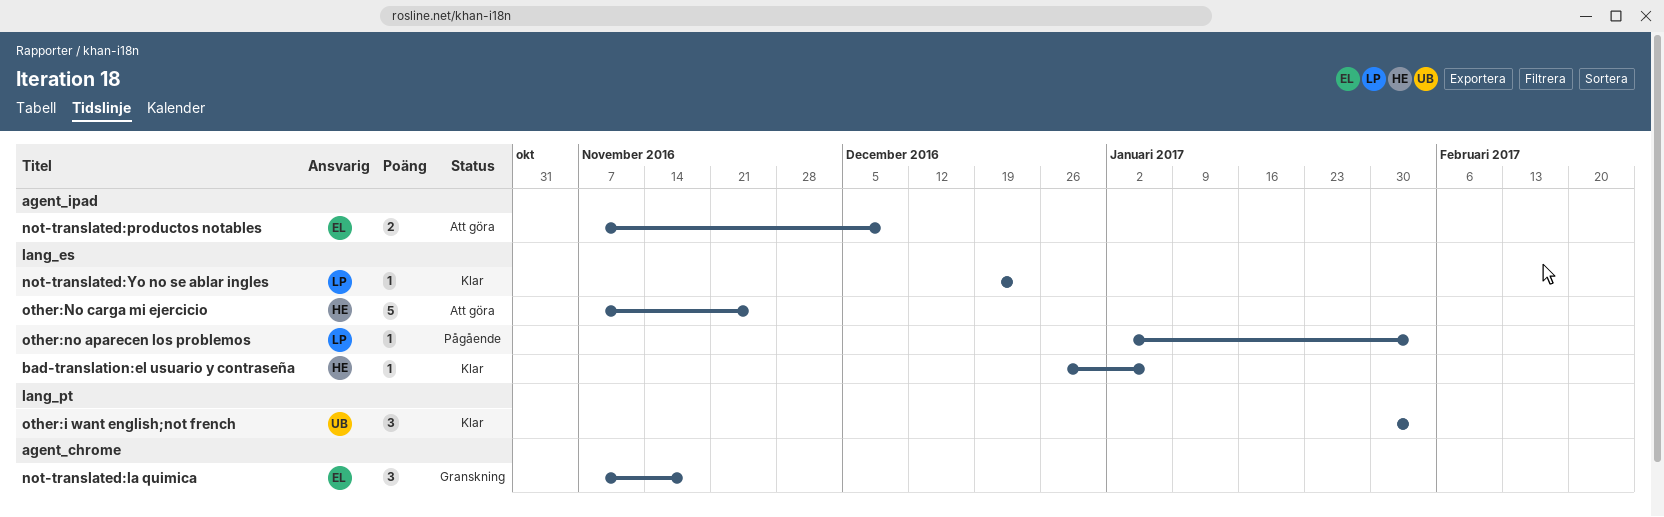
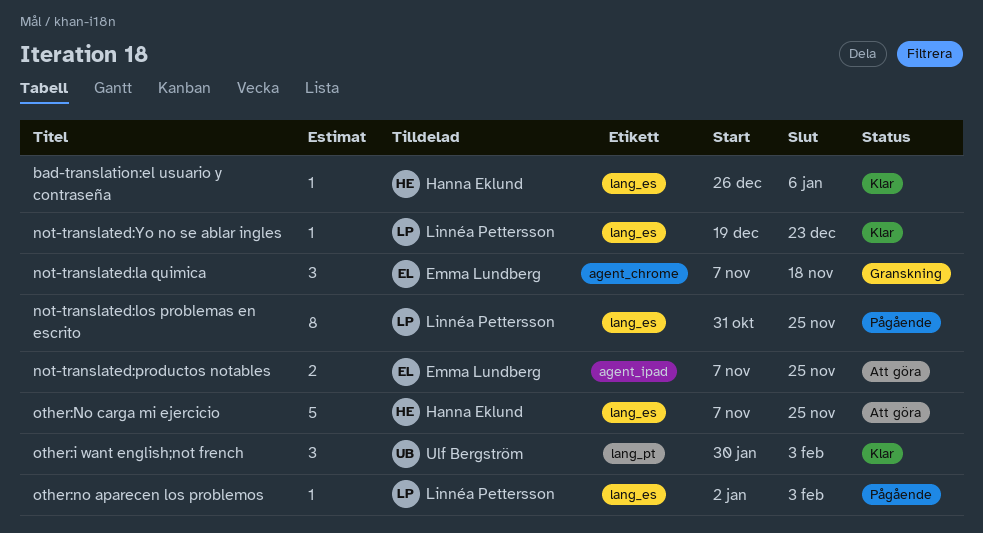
not-translated:los problemas en escrito: none -> present
not-translated:productos notables, due: Dec 9 -> Nov 25

